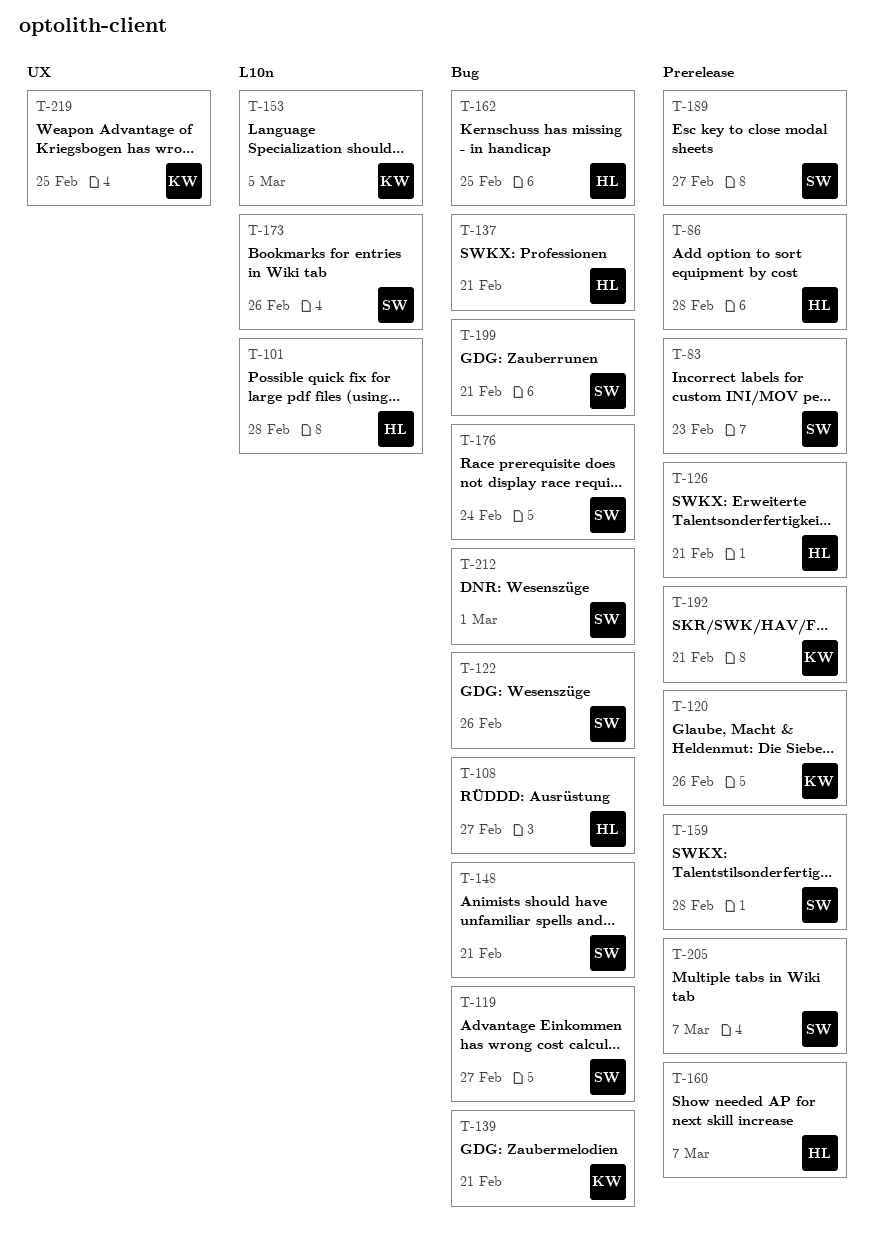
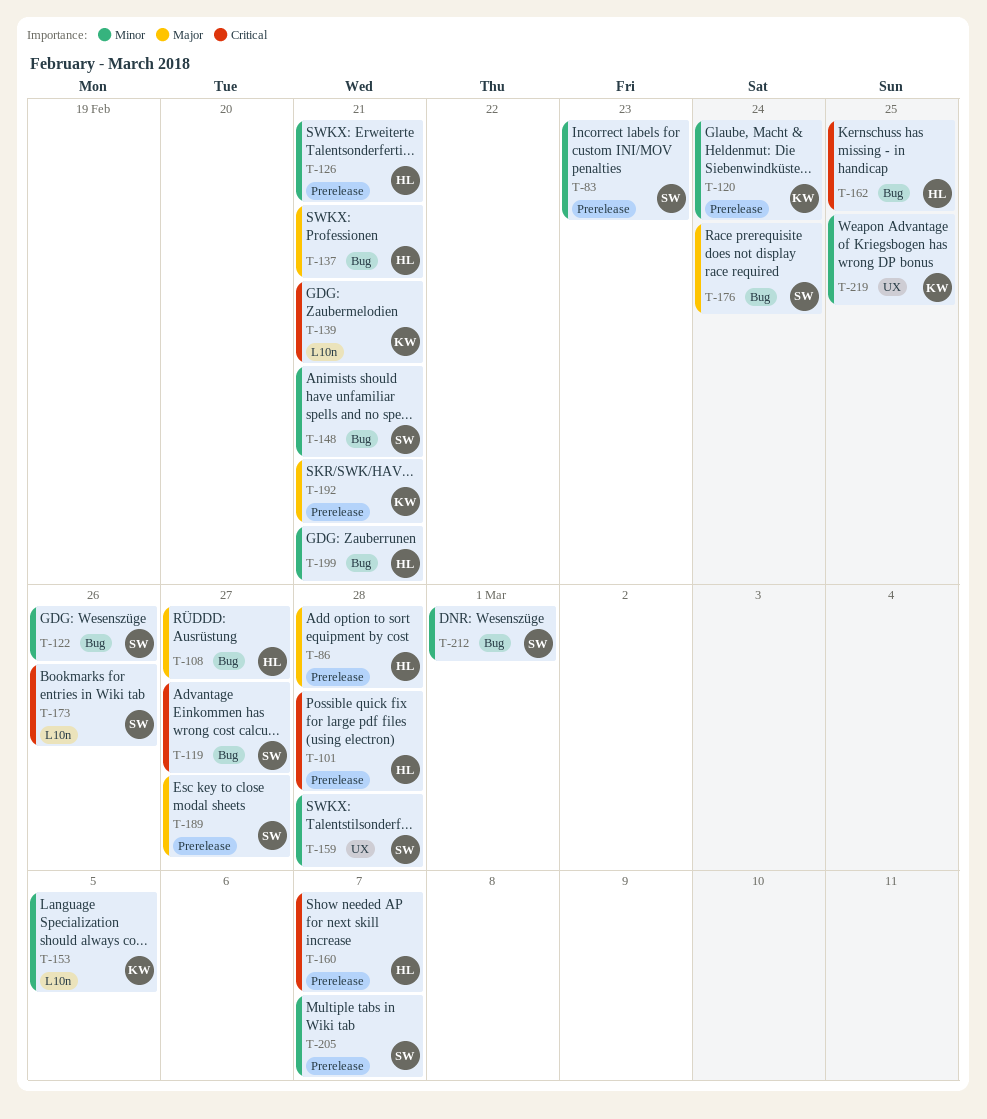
T-101, label: L10n -> Prerelease
T-120, due: Feb 26 -> Feb 24
T-139, label: Bug -> L10n
T-159, label: Prerelease -> UX
T-199, owner: SW -> HL

